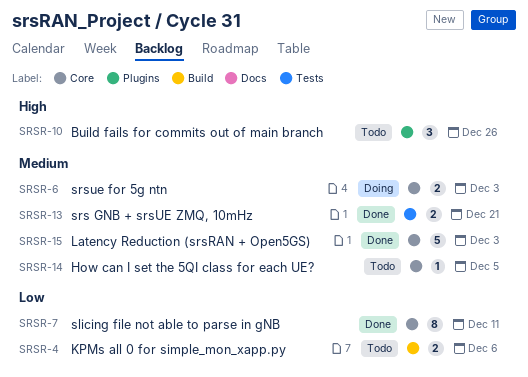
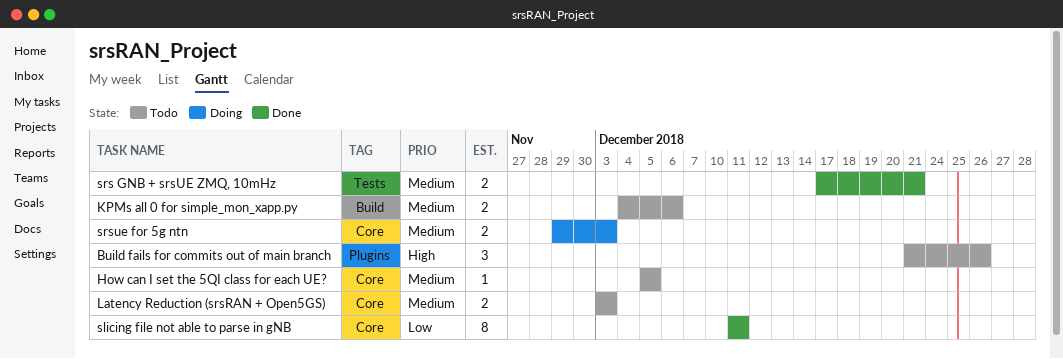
KPMs all 0 for simple_mon_xapp.py, priority: Low -> Medium
Latency Reduction (srsRAN + Open5GS), status: Done -> Todo
Latency Reduction (srsRAN + Open5GS), estimate: 5 -> 2

